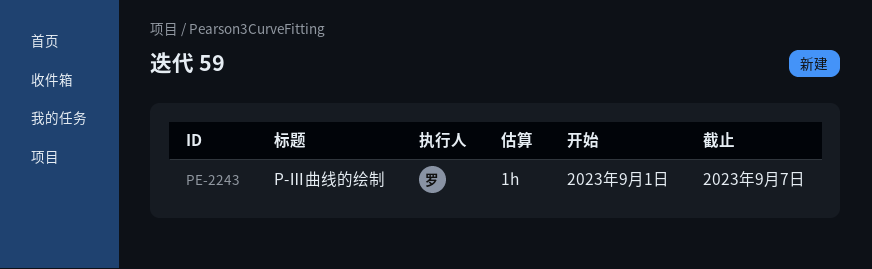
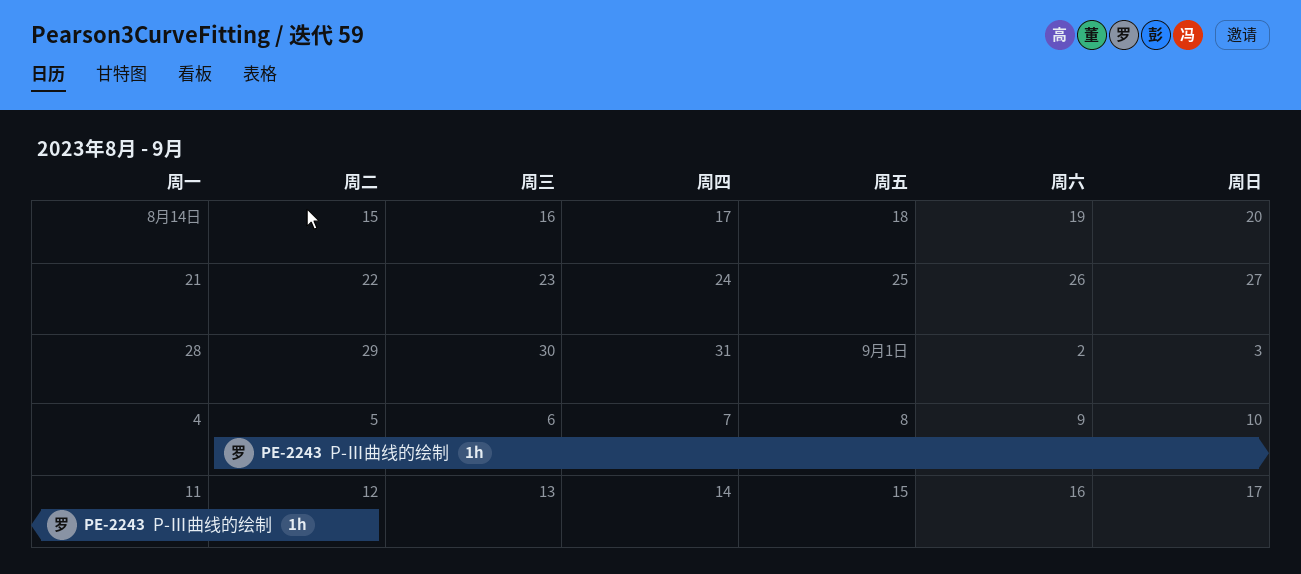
PE-2243, start: Sep 1 -> Sep 5
PE-2243, due: Sep 7 -> Sep 12

